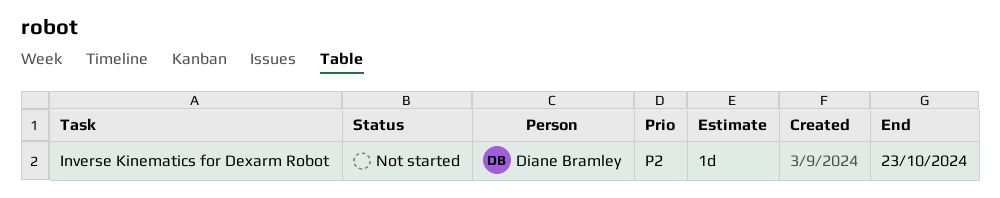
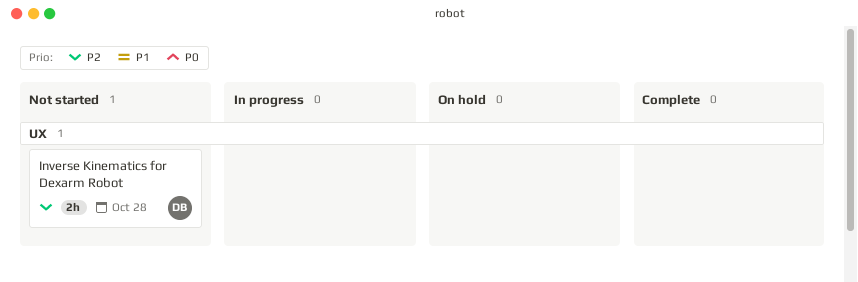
Inverse Kinematics for Dexarm Robot, estimate: 1d -> 2h
Inverse Kinematics for Dexarm Robot, due: Oct 23 -> Oct 28

